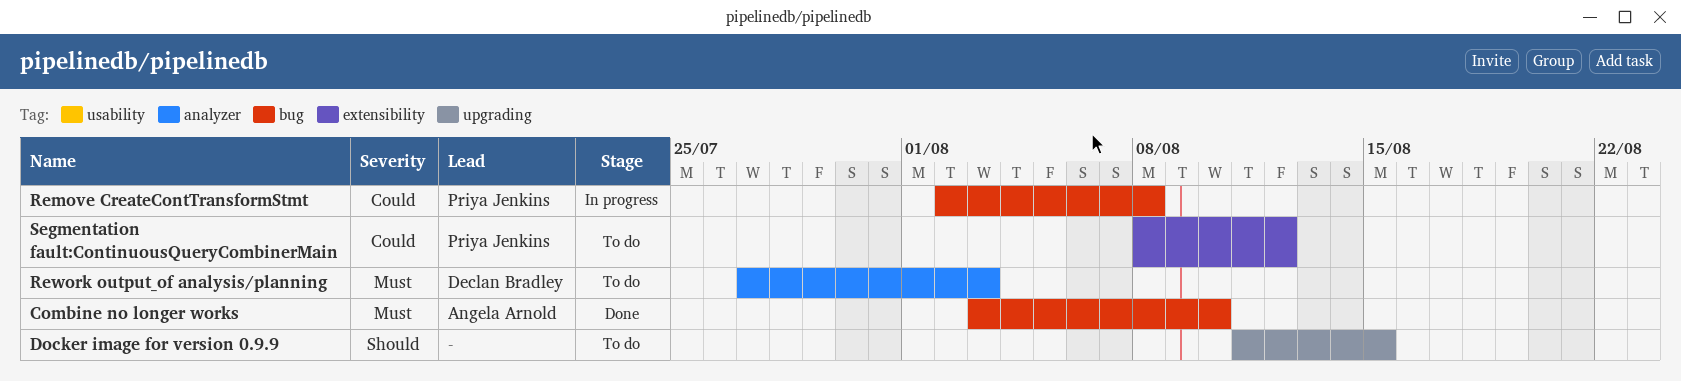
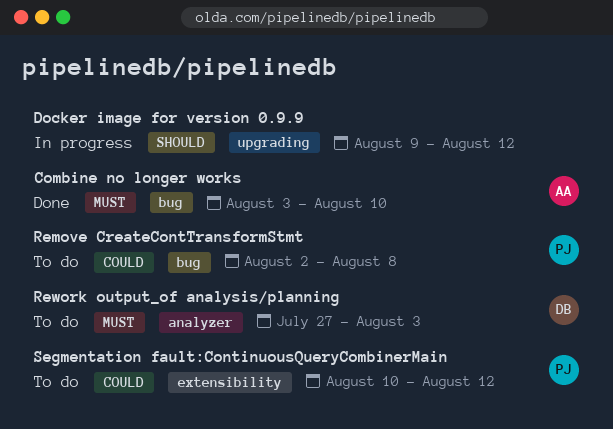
Docker image for version 0.9.9, status: To do -> In progress
Docker image for version 0.9.9, start: Aug 11 -> Aug 9
Docker image for version 0.9.9, due: Aug 15 -> Aug 12
Remove CreateContTransformStmt, status: In progress -> To do
Segmentation fault:ContinuousQueryCombinerMain, start: Aug 8 -> Aug 10

